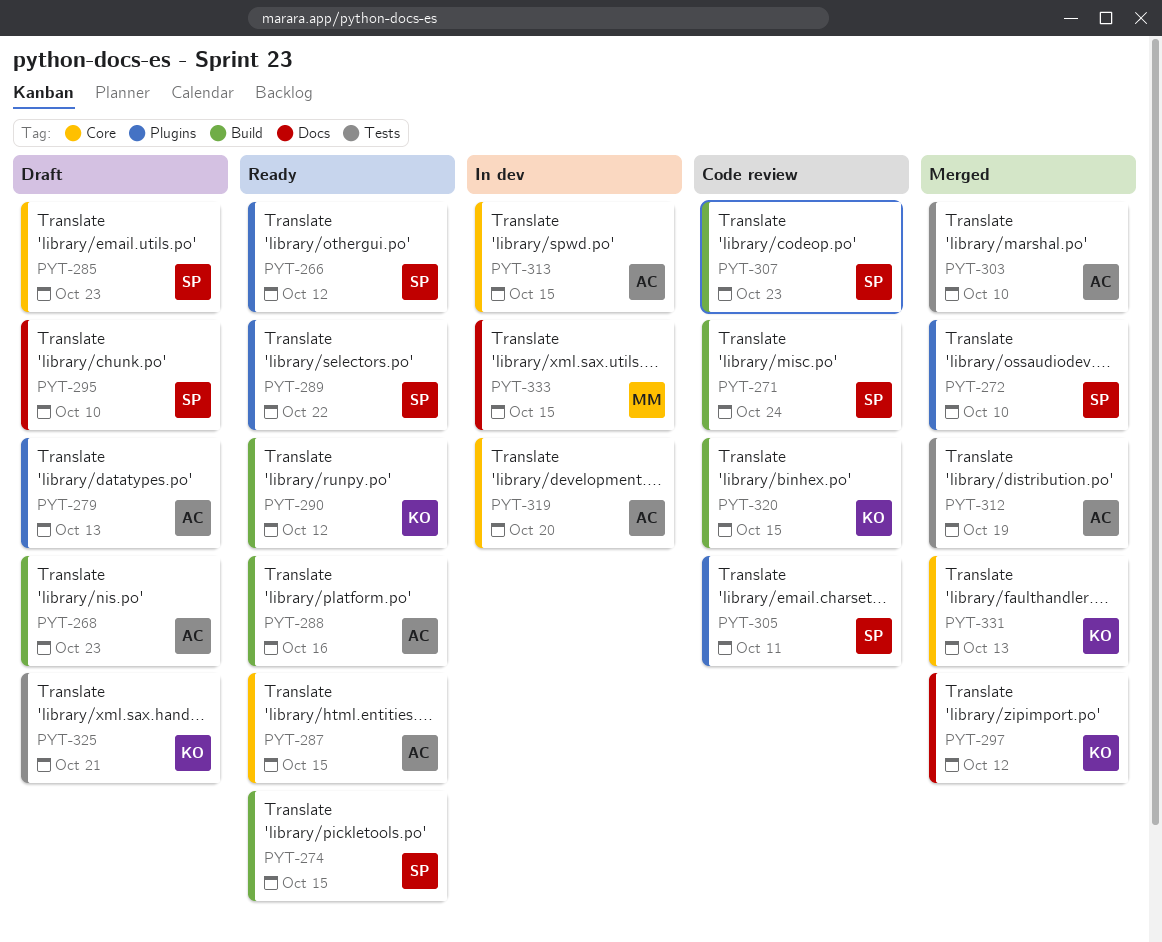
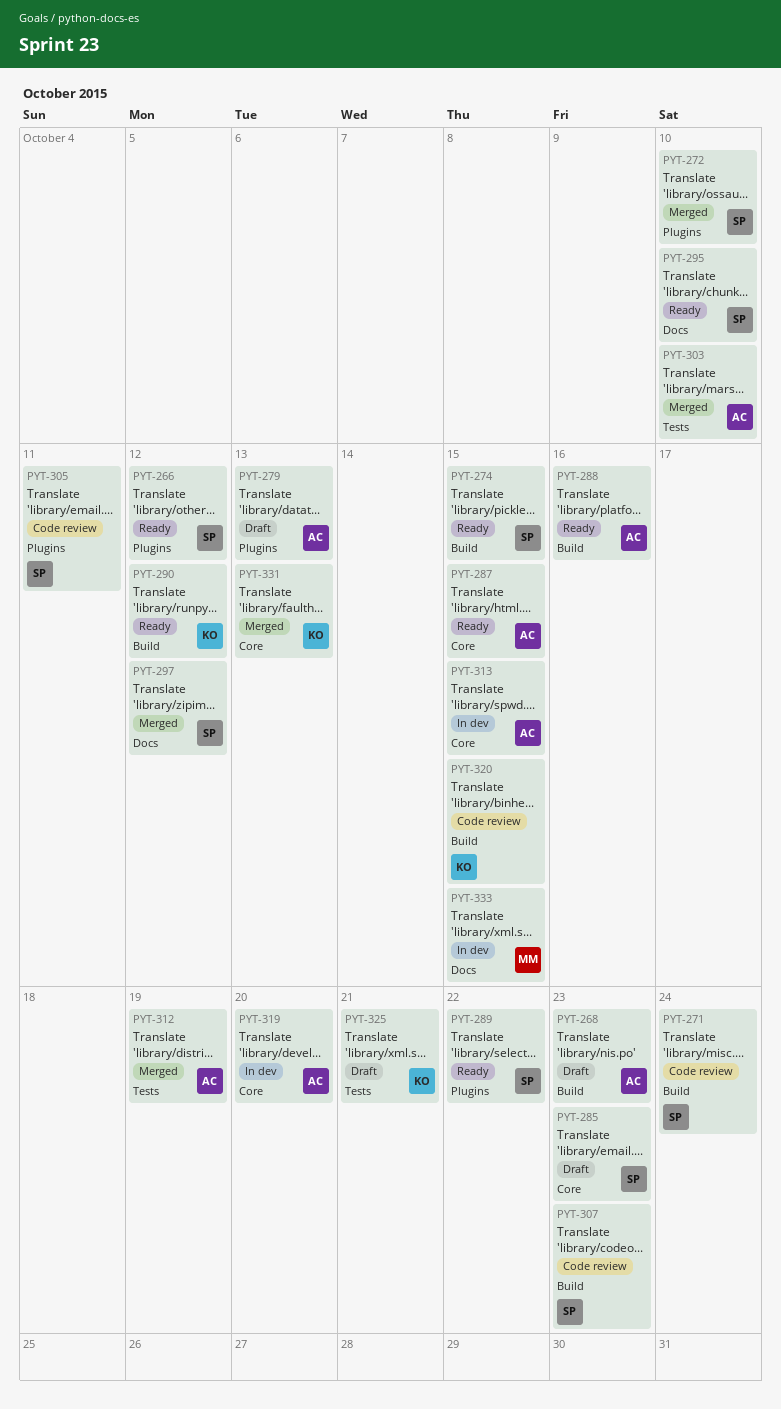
PYT-295, status: Draft -> Ready
PYT-297, owner: KO -> SP

